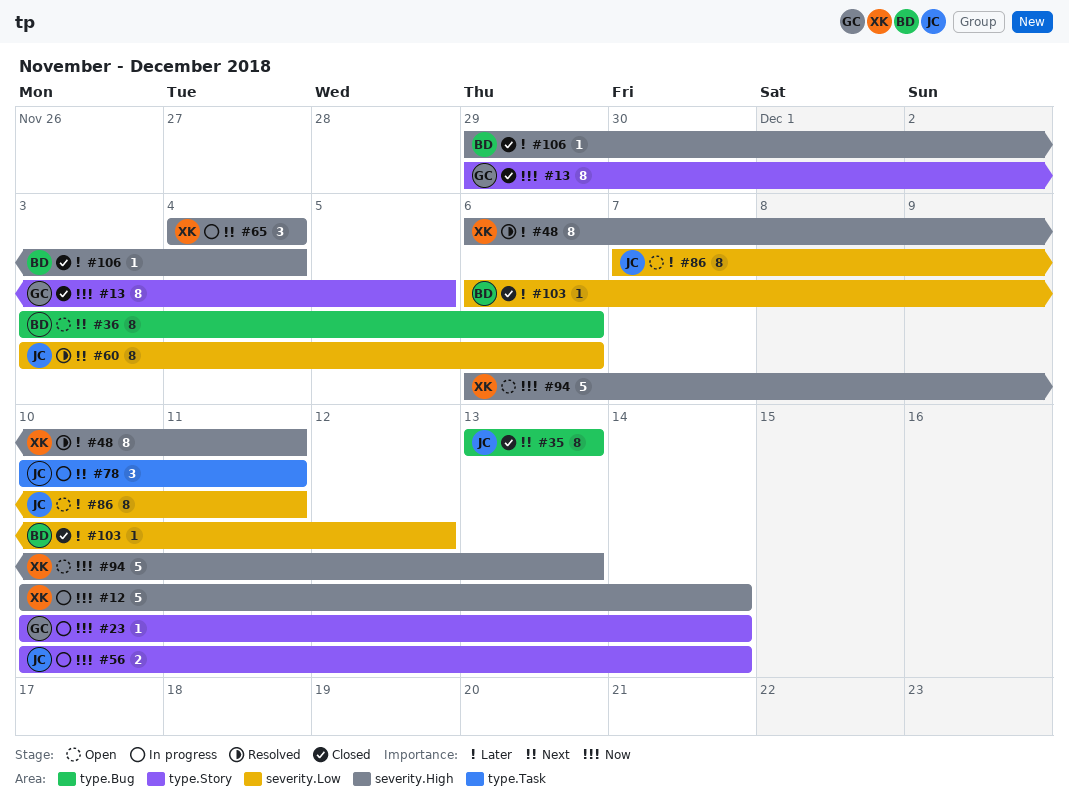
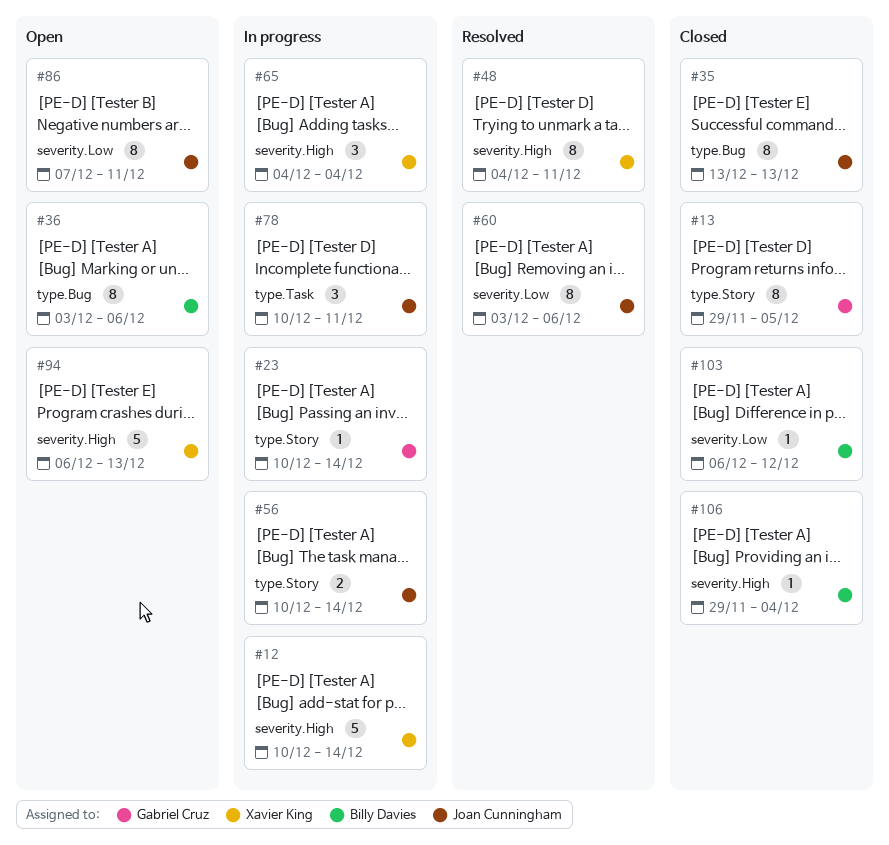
#48, start: Dec 6 -> Dec 4

